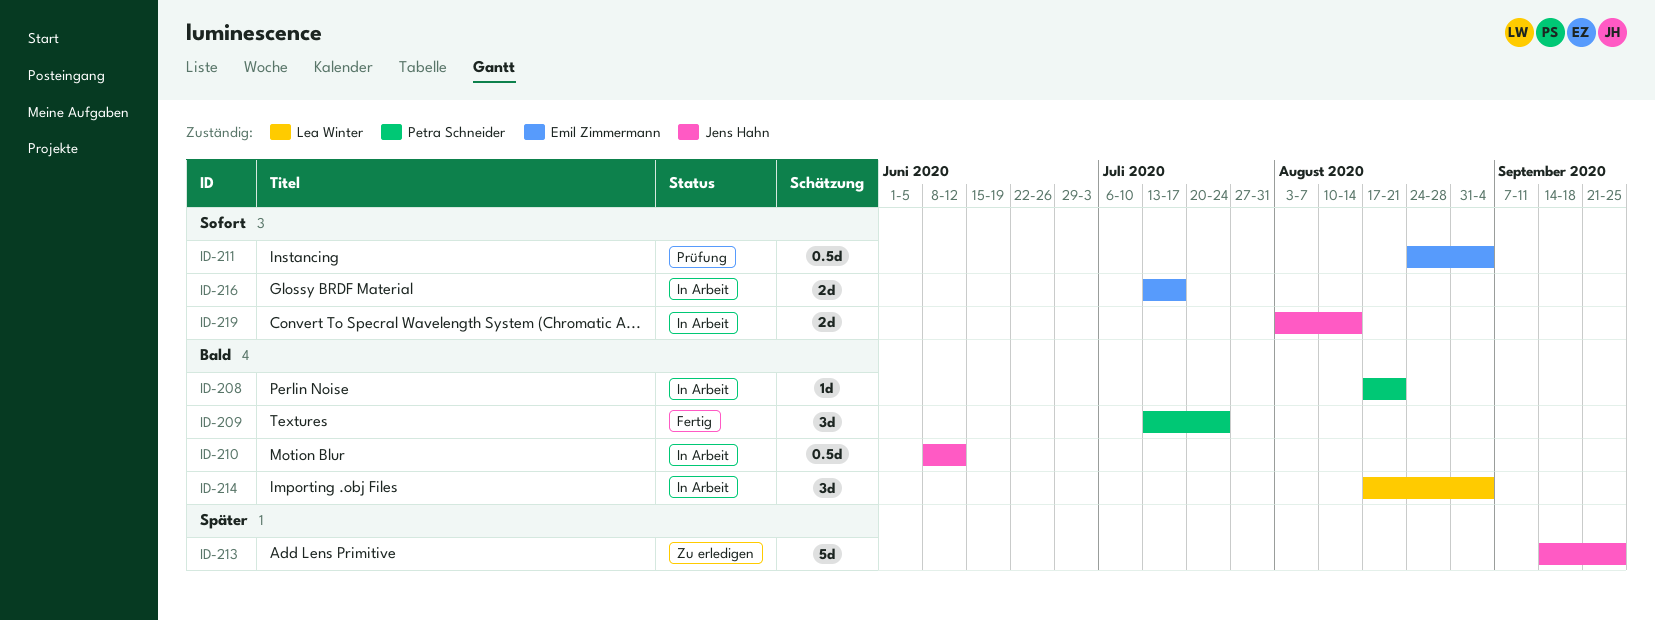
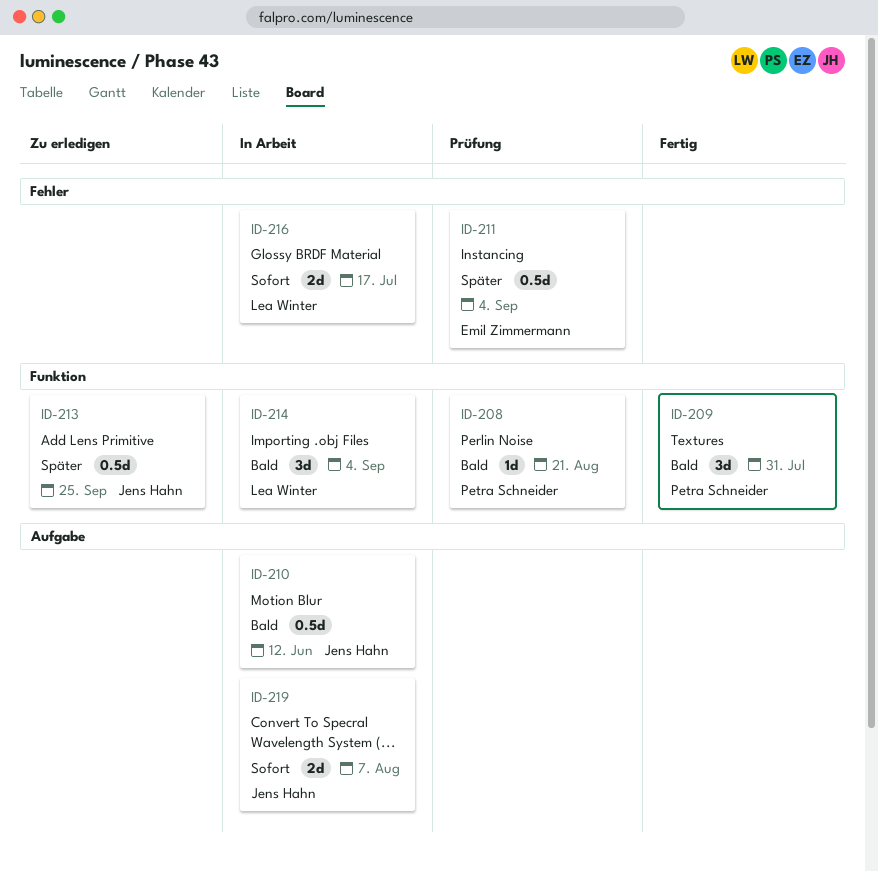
ID-208, status: In Arbeit -> Prüfung
ID-209, due: Jul 24 -> Jul 31
ID-211, priority: Sofort -> Später
ID-213, estimate: 5d -> 0.5d
ID-216, owner: Emil Zimmermann -> Lea Winter
ID-219, due: Aug 14 -> Aug 7

